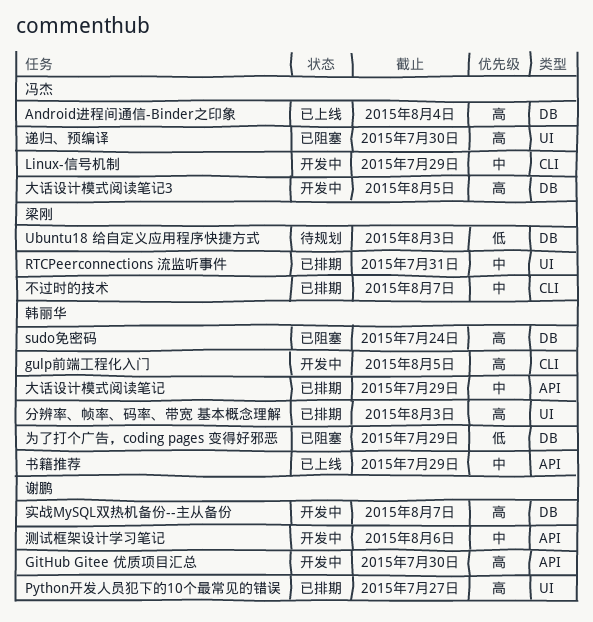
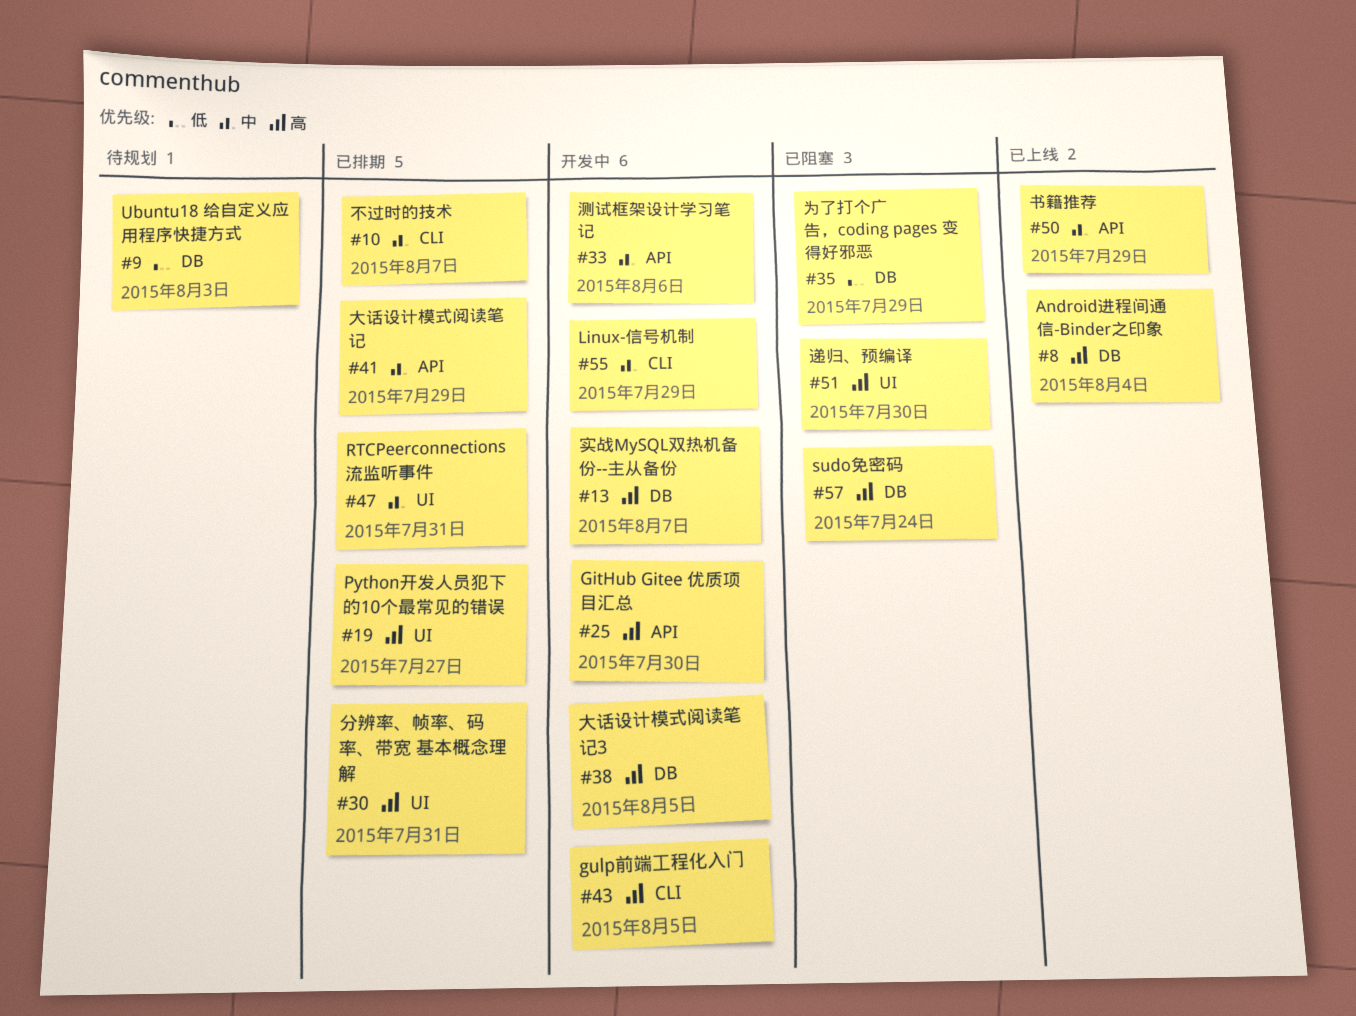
分辨率、帧率、码率、带宽 基本概念理解, due: Aug 3 -> Jul 31

